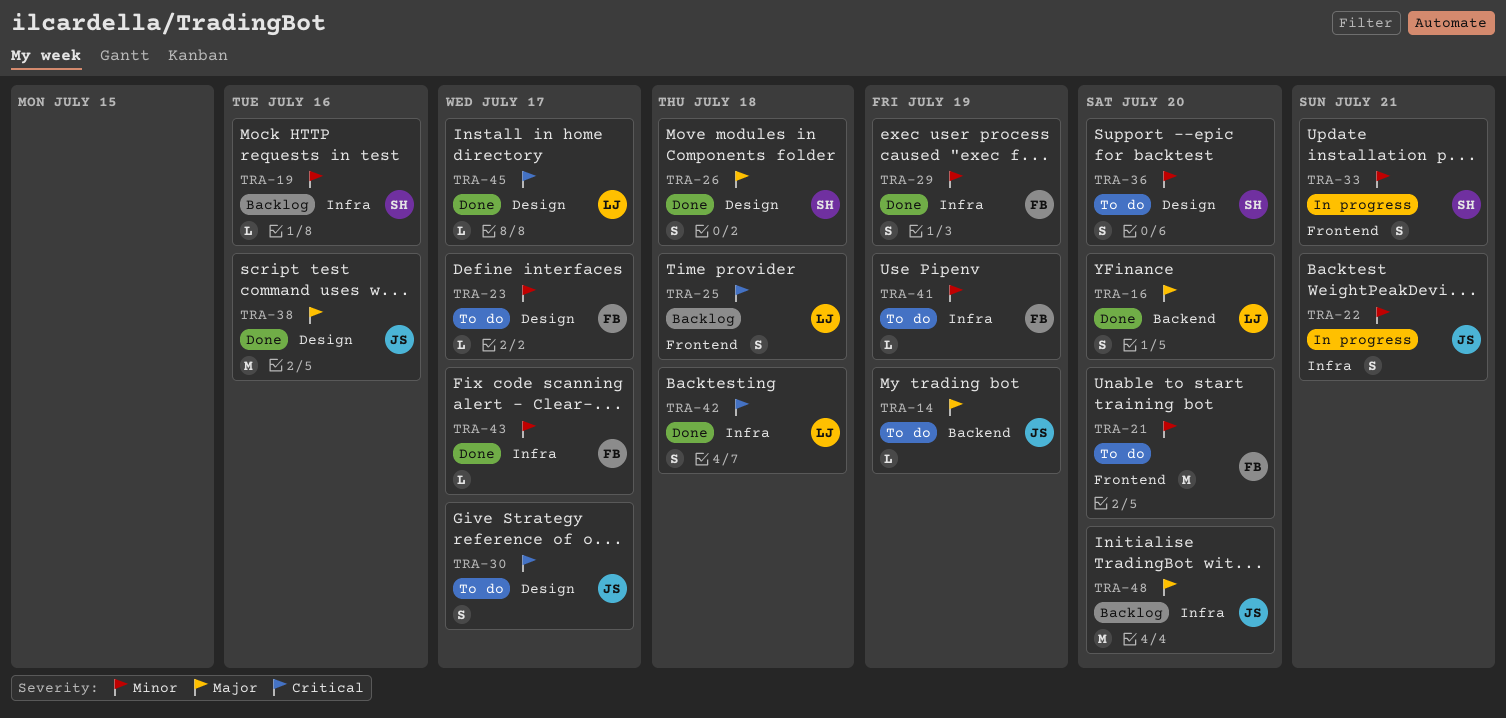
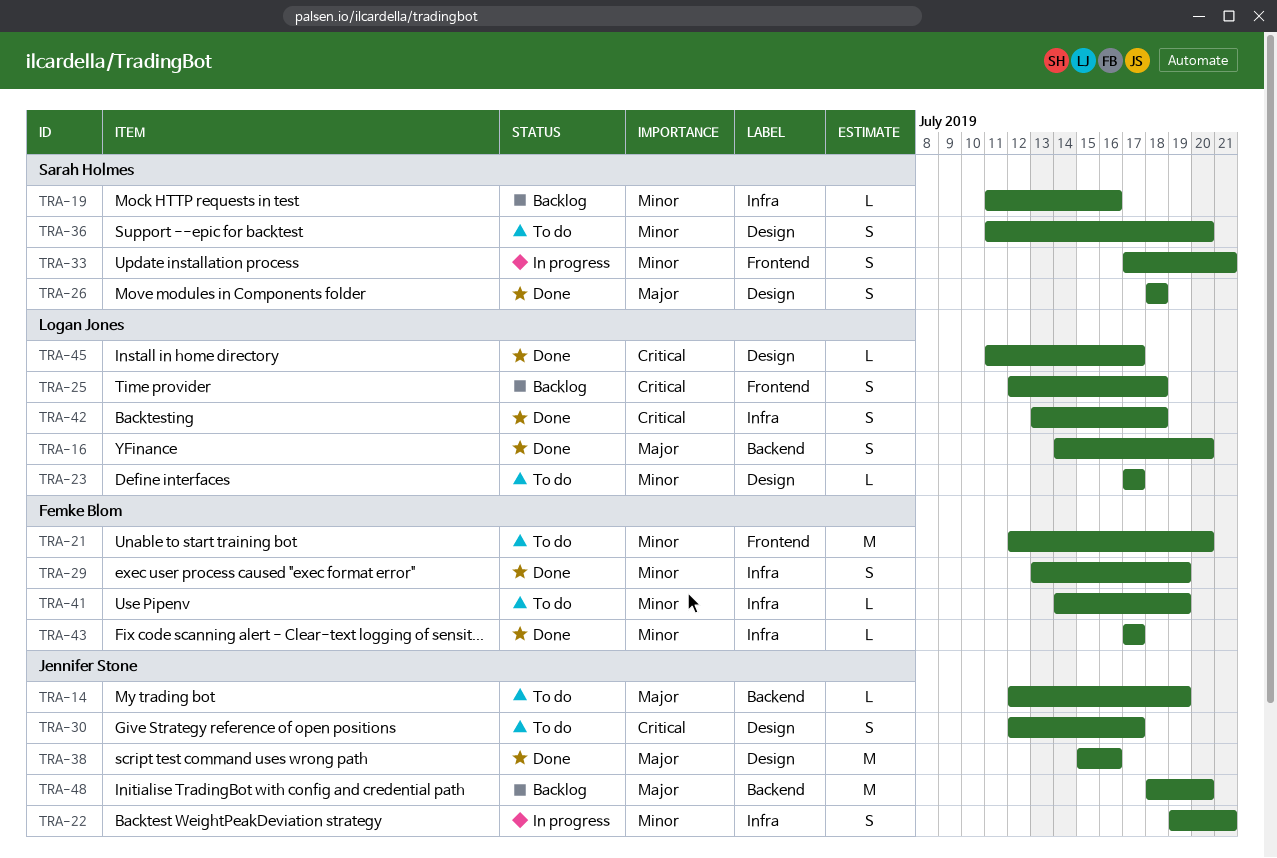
TRA-23, owner: Femke Blom -> Logan Jones
TRA-48, label: Infra -> Backend

